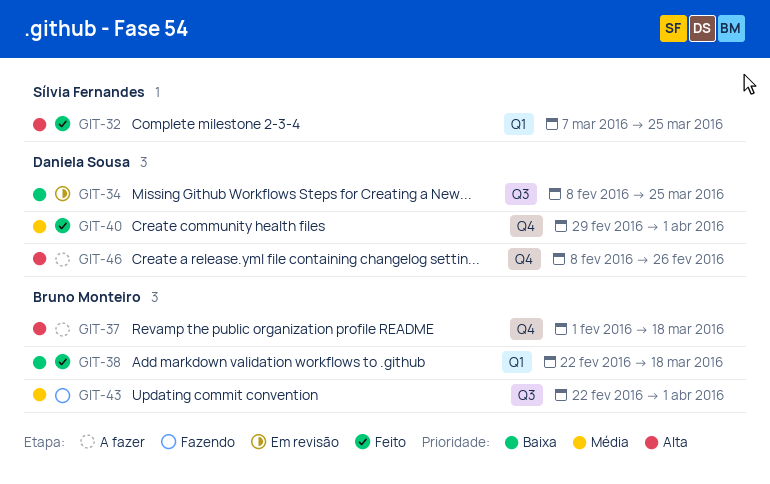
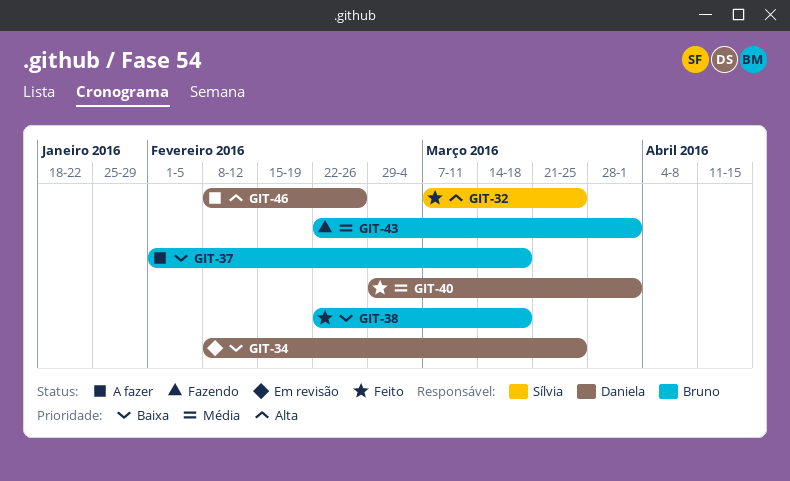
GIT-37, priority: Alta -> Baixa

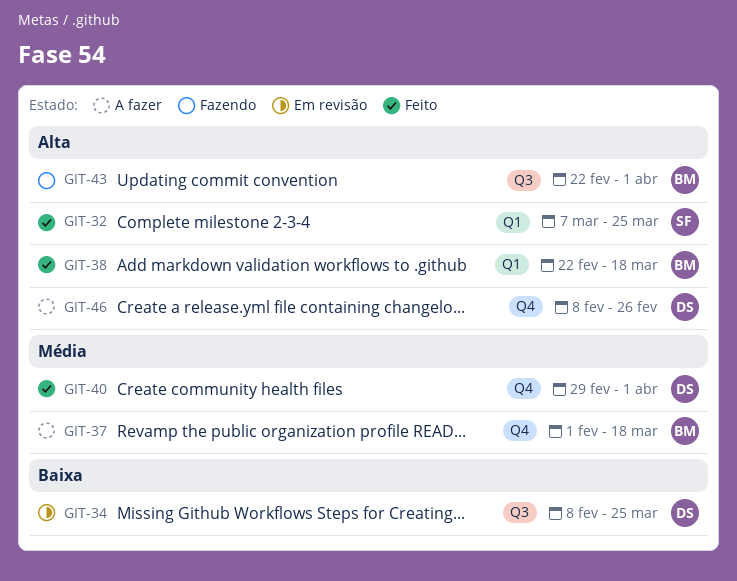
GIT-37, priority: Baixa -> Média
GIT-38, priority: Baixa -> Alta
GIT-43, priority: Média -> Alta

